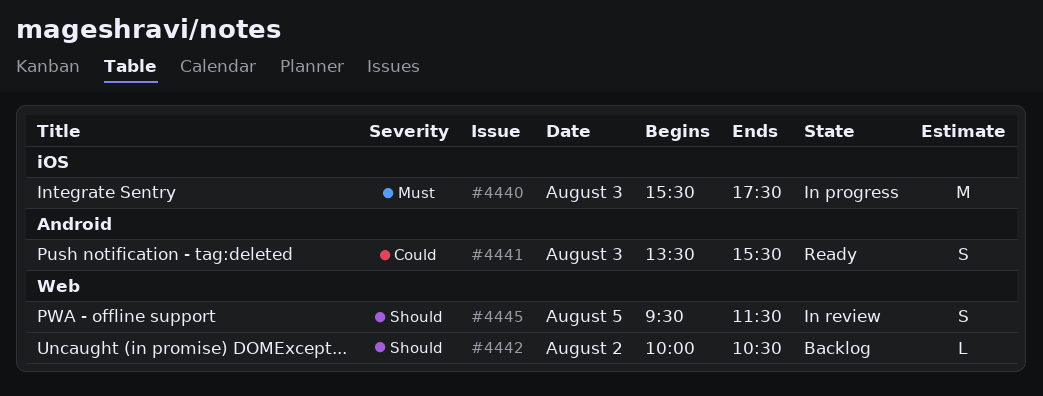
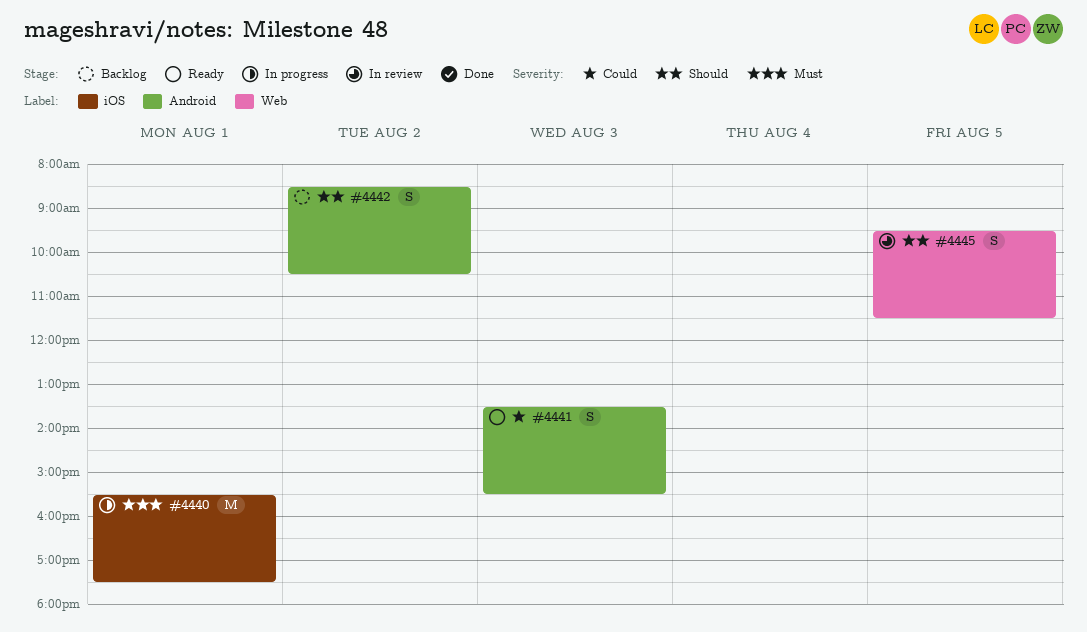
#4440, day: Aug 3 -> Aug 1
#4442, label: Web -> Android
#4442, estimate: L -> S
#4442, begins: 10:00 -> 08:30

